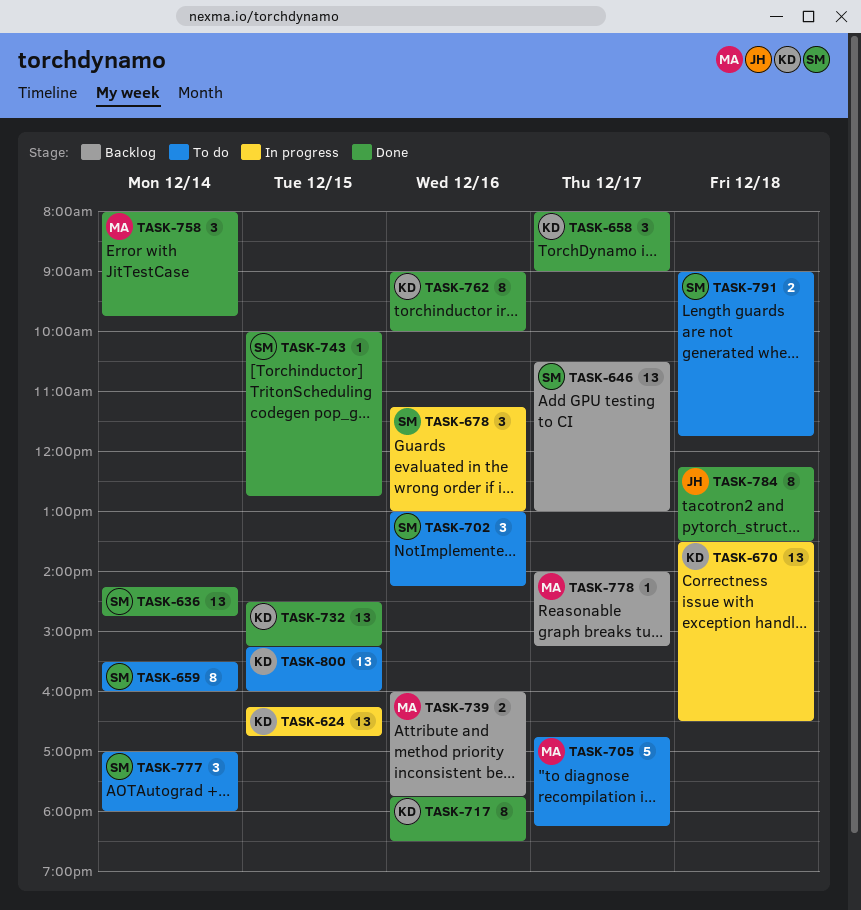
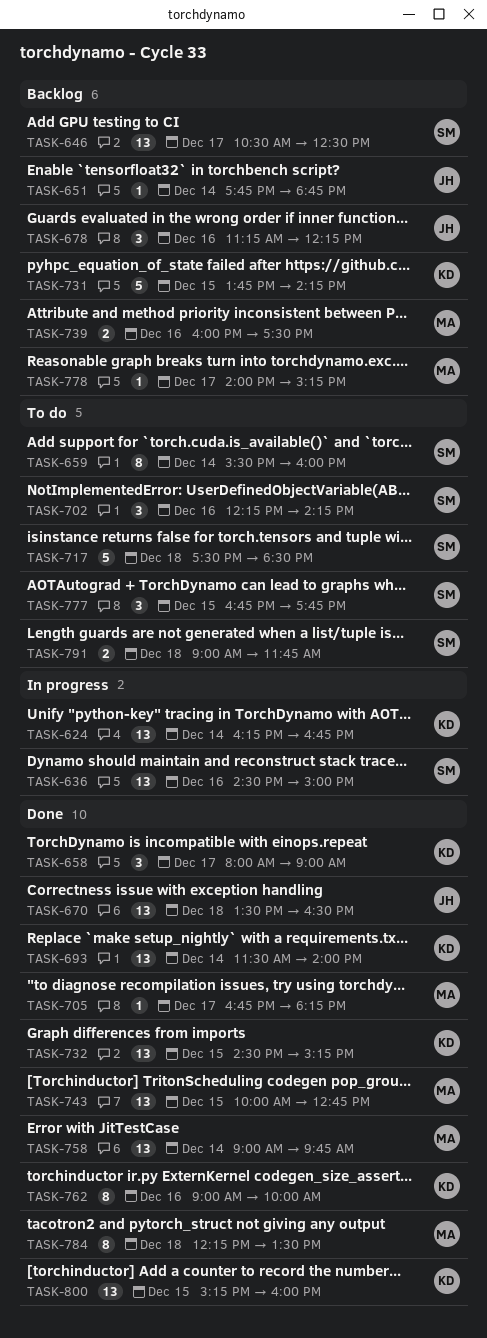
TASK-624, day: Dec 15 -> Dec 14
TASK-636, status: Done -> In progress
TASK-636, day: Dec 14 -> Dec 16
TASK-636, begins: 14:15 -> 14:30
TASK-636, ends: 14:45 -> 15:00
TASK-646, ends: 13:00 -> 12:30
TASK-651: none -> present
TASK-670, status: In progress -> Done
TASK-670, owner: KD -> JH
TASK-678, status: In progress -> Backlog
TASK-678, owner: SM -> JH
TASK-678, ends: 13:00 -> 12:15
TASK-693: none -> present
TASK-702, begins: 13:00 -> 12:15
TASK-705, status: To do -> Done
TASK-705, estimate: 5 -> 1
TASK-717, status: Done -> To do
TASK-717, owner: KD -> SM
TASK-717, estimate: 8 -> 5
TASK-717, day: Dec 16 -> Dec 18
TASK-717, begins: 17:45 -> 17:30
TASK-731: none -> present
TASK-739, ends: 17:45 -> 17:30
TASK-743, owner: SM -> MA
TASK-743, estimate: 1 -> 13
TASK-758, estimate: 3 -> 13
TASK-758, begins: 08:00 -> 09:00
TASK-777, day: Dec 14 -> Dec 15
TASK-777, begins: 17:00 -> 16:45
TASK-777, ends: 18:00 -> 17:45
TASK-784, owner: JH -> MA
TASK-800, status: To do -> Done

